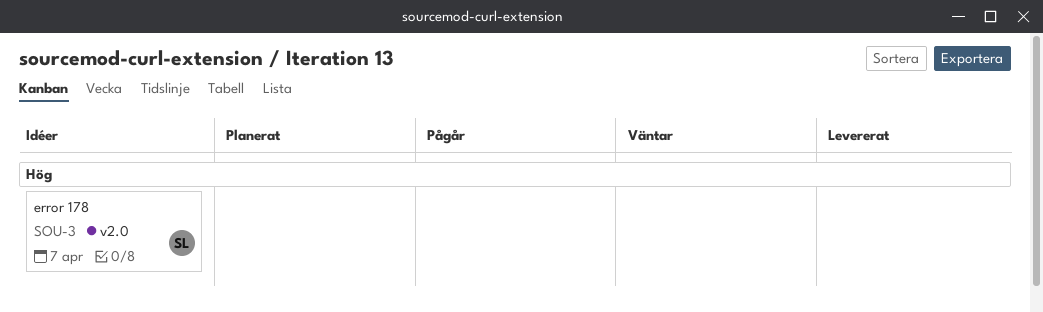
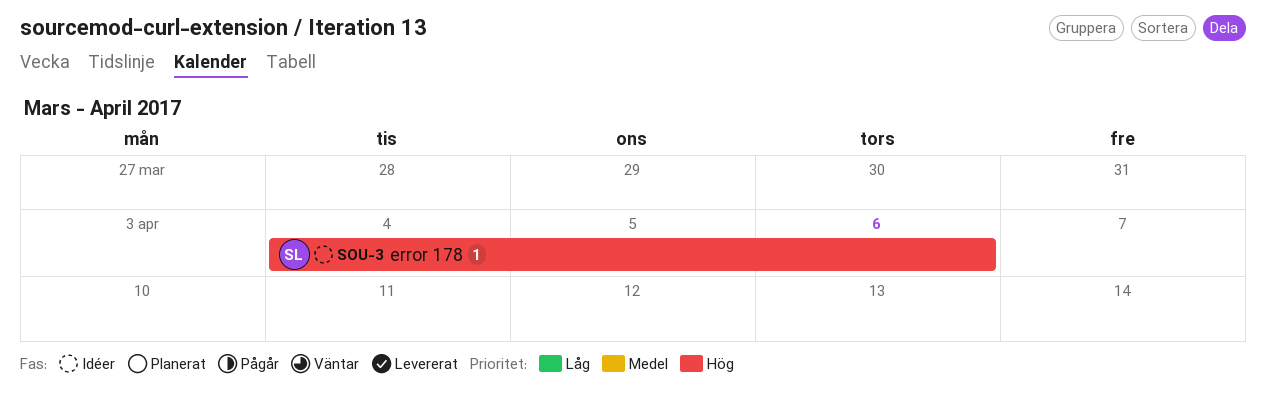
SOU-3, due: Apr 7 -> Apr 6

